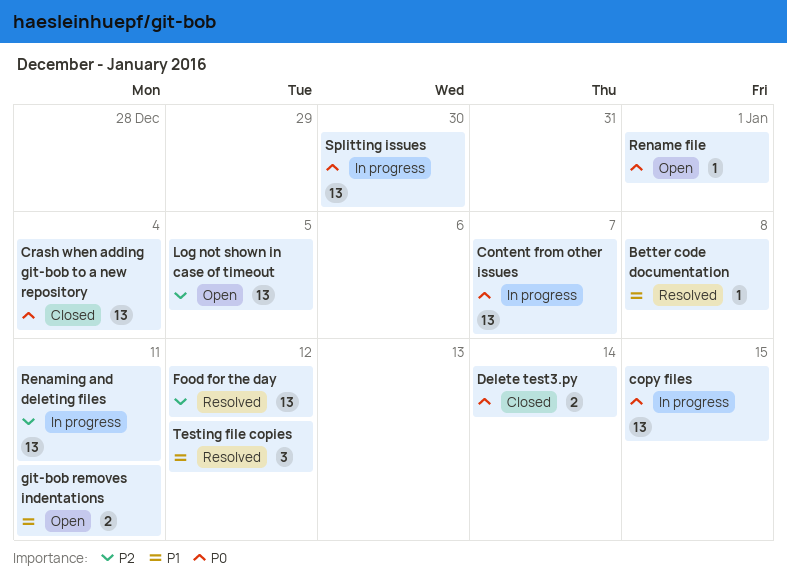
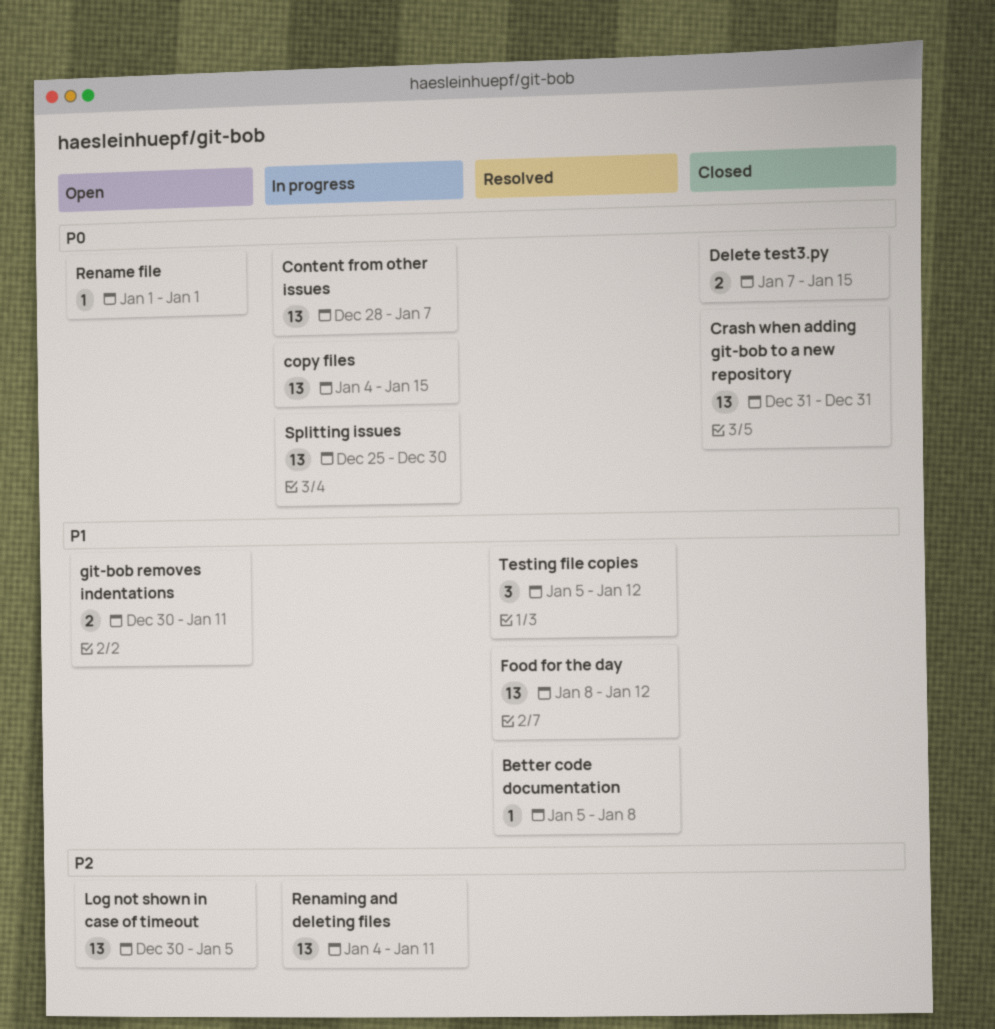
Crash when adding git-bob to a new repository, due: Jan 4 -> Dec 31
Delete test3.py, due: Jan 14 -> Jan 15
Food for the day, priority: P2 -> P1

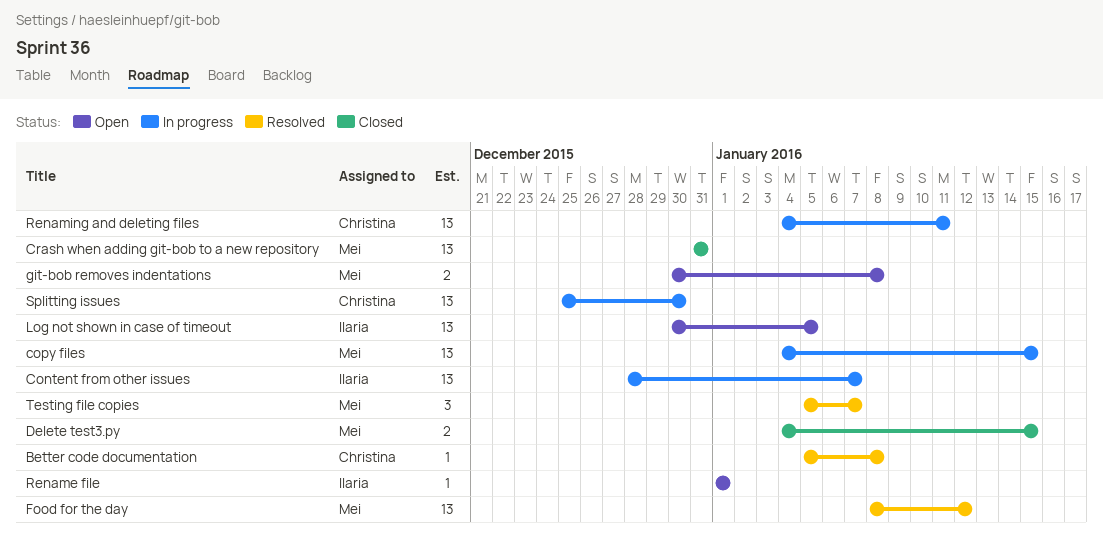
Delete test3.py, start: Jan 7 -> Jan 4
git-bob removes indentations, due: Jan 11 -> Jan 8
Testing file copies, due: Jan 12 -> Jan 7

